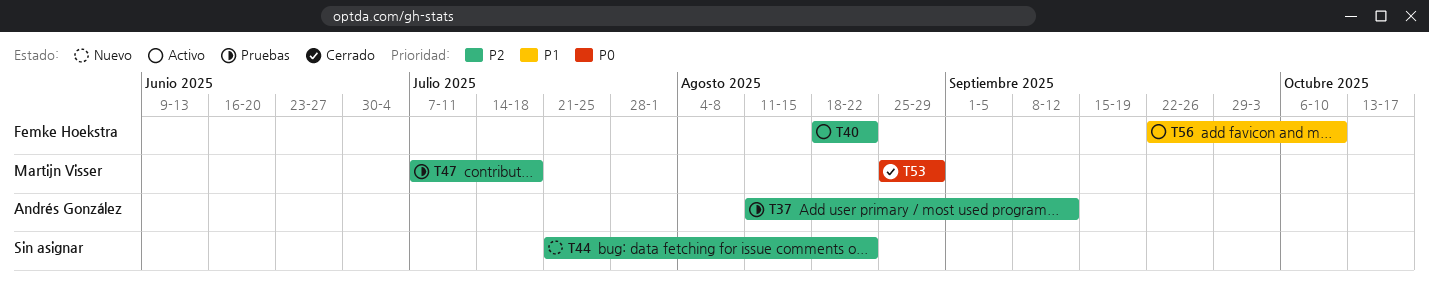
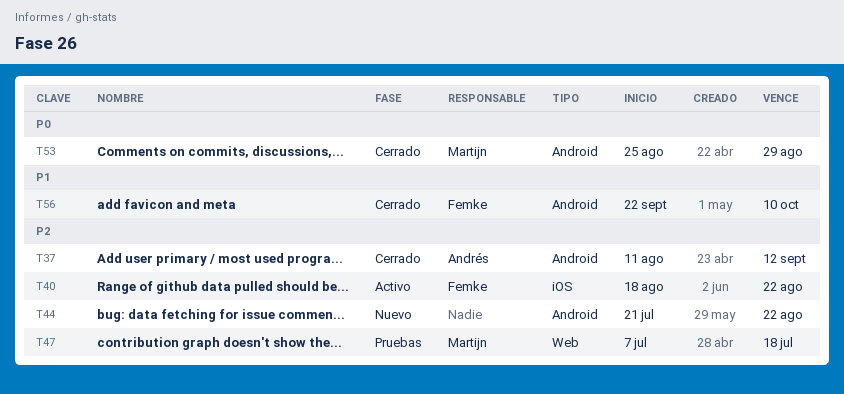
T37, status: Pruebas -> Cerrado
T56, status: Activo -> Cerrado

